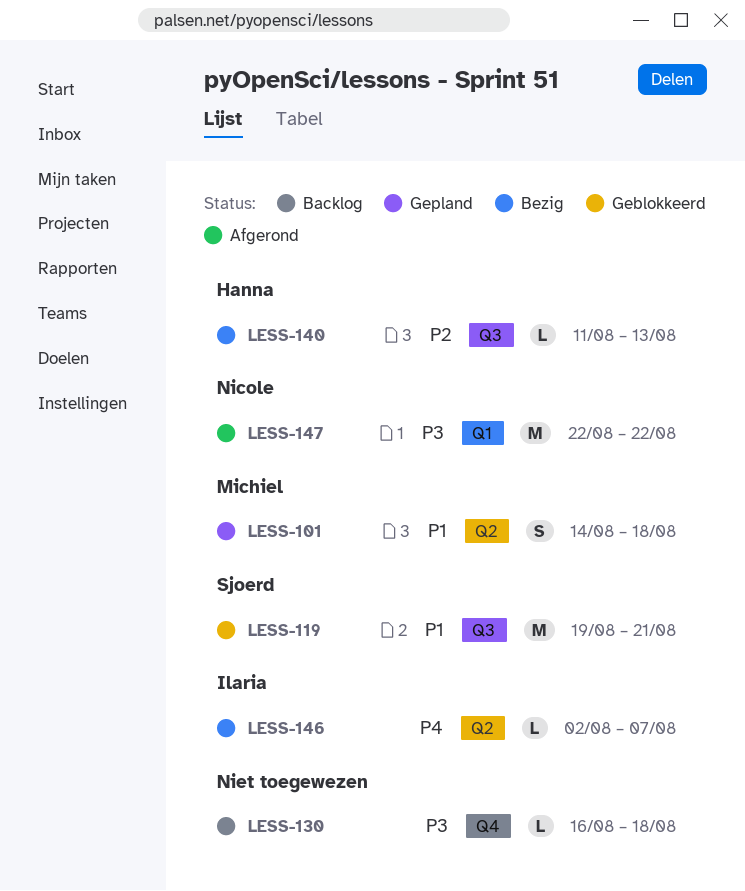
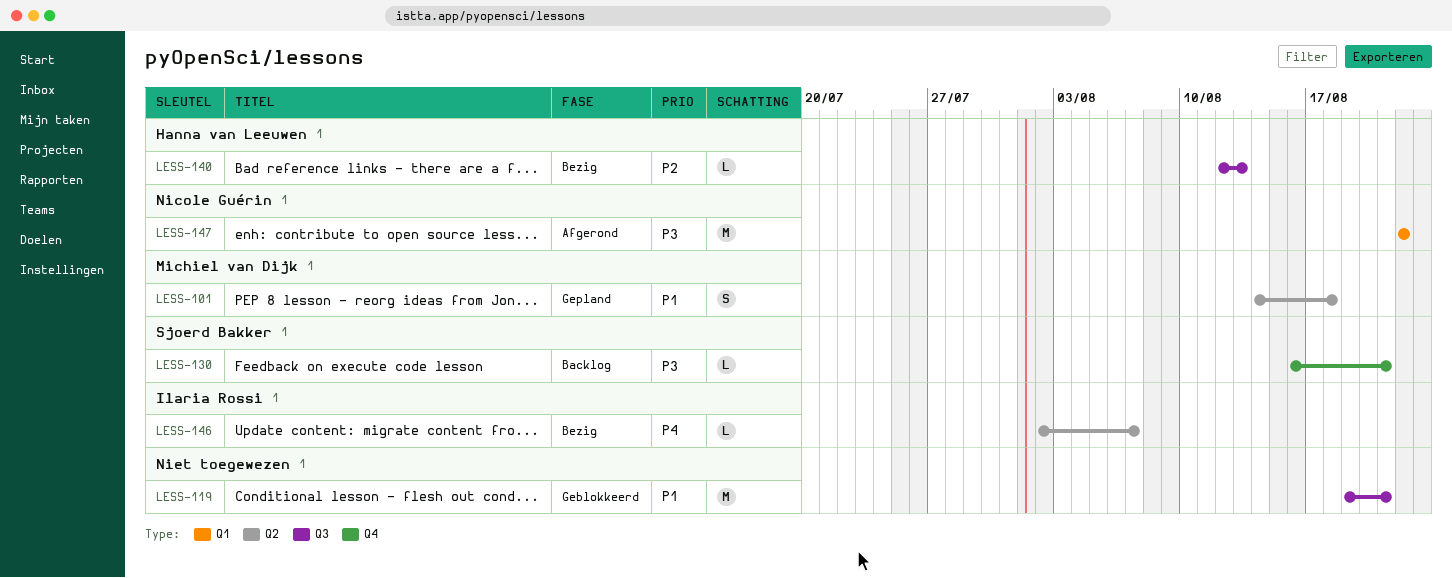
LESS-119, owner: Sjoerd Bakker -> none
LESS-130, owner: none -> Sjoerd Bakker
LESS-130, due: Aug 18 -> Aug 21
LESS-140, start: Aug 11 -> Aug 12

